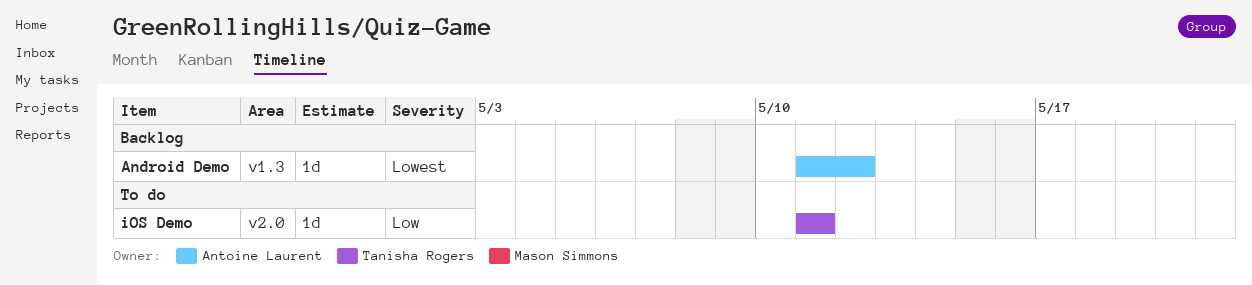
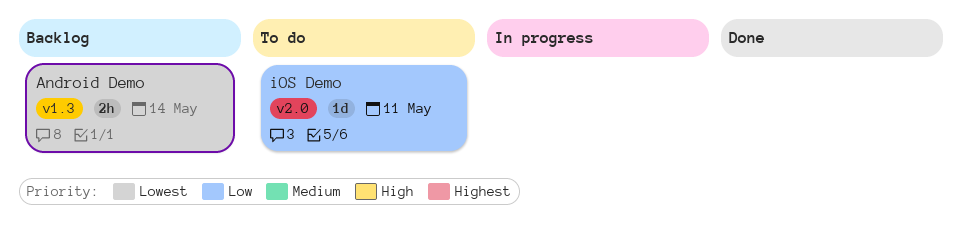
Android Demo, estimate: 1d -> 2h
Android Demo, due: May 12 -> May 14

